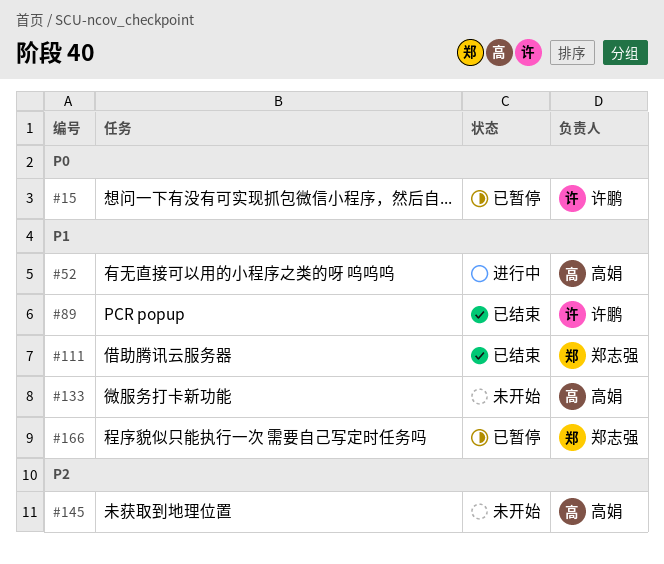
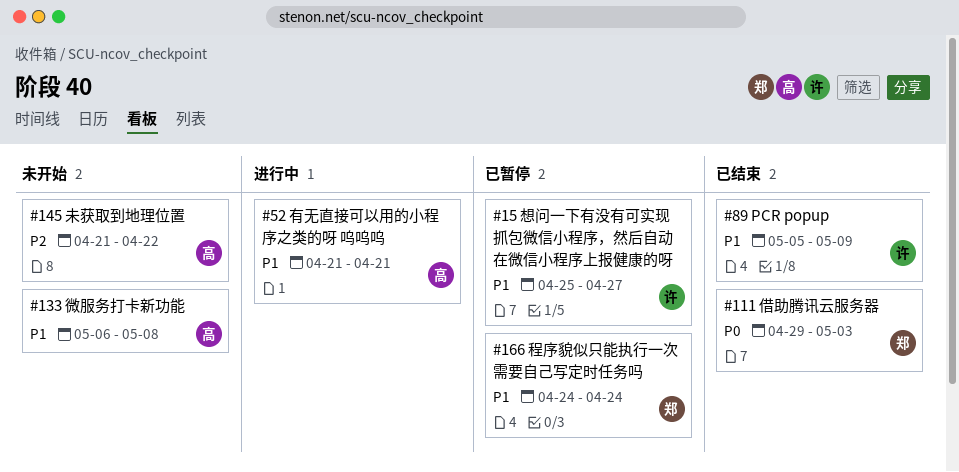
#15, priority: P0 -> P1
#111, priority: P1 -> P0

